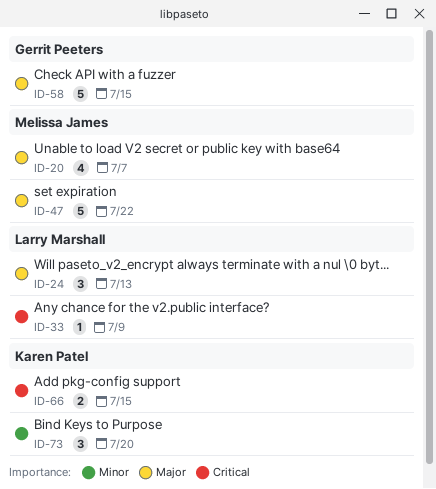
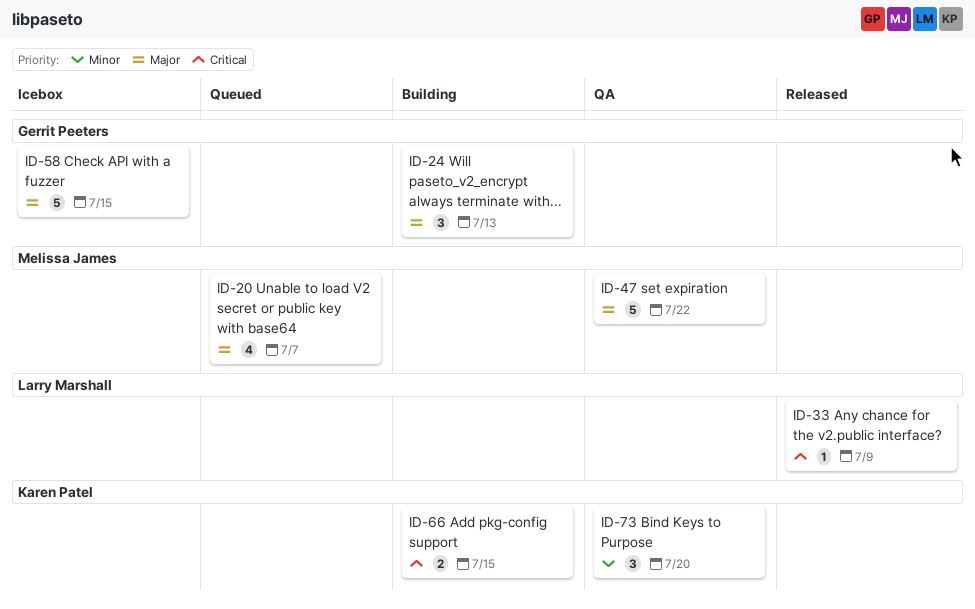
ID-24, owner: Larry Marshall -> Gerrit Peeters

